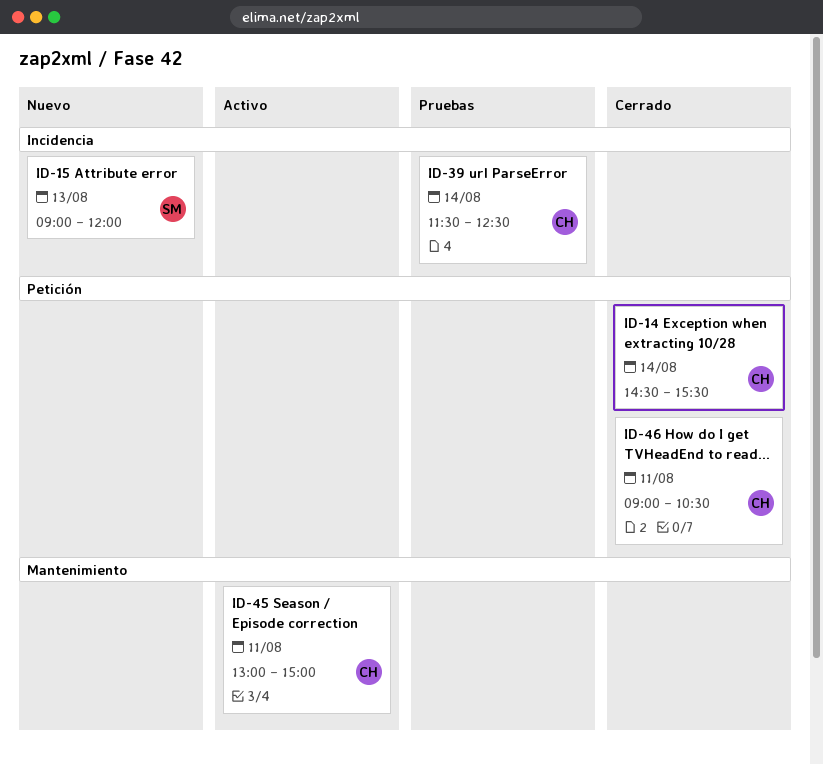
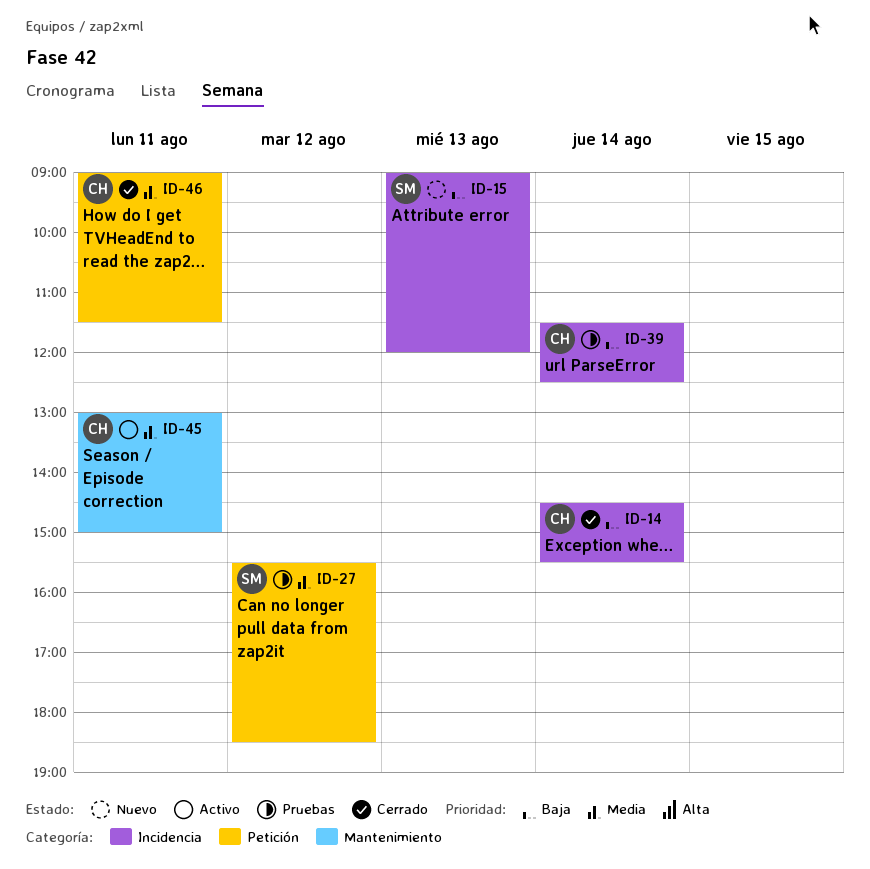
ID-14, label: Petición -> Incidencia
ID-27: none -> present
ID-46, ends: 10:30 -> 11:30

